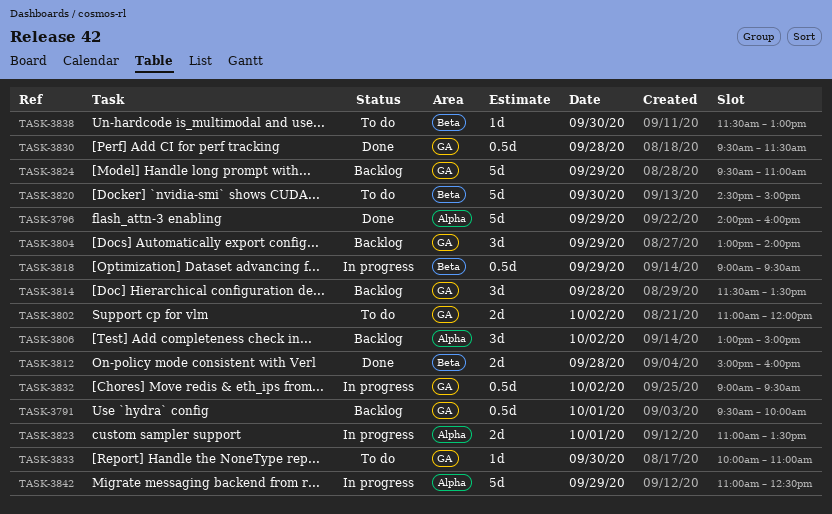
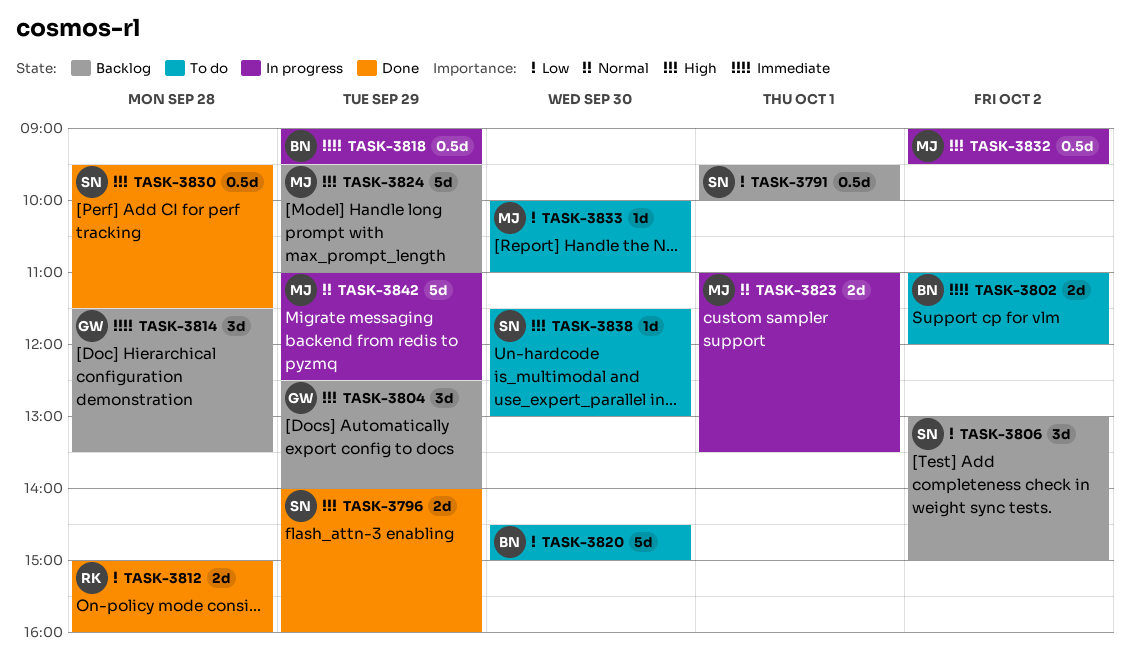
TASK-3796, estimate: 5d -> 2d
TASK-3804, begins: 13:00 -> 12:30

